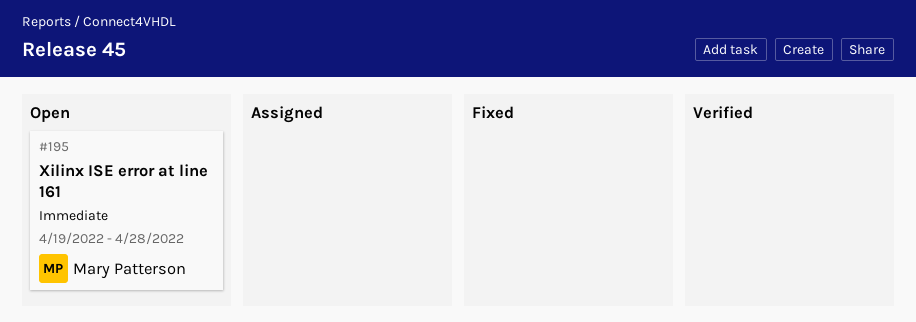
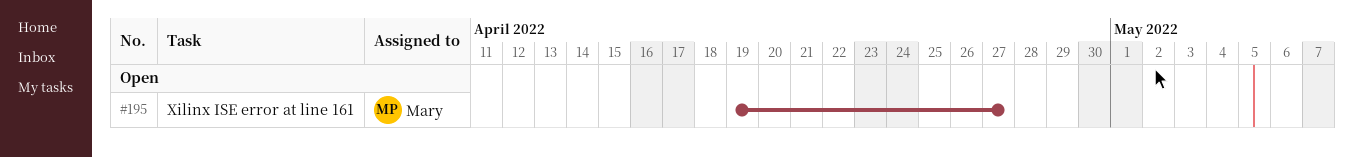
#195, due: Apr 28 -> Apr 27

